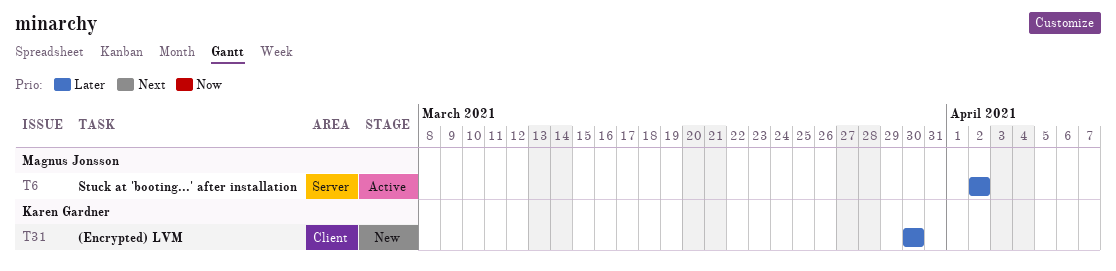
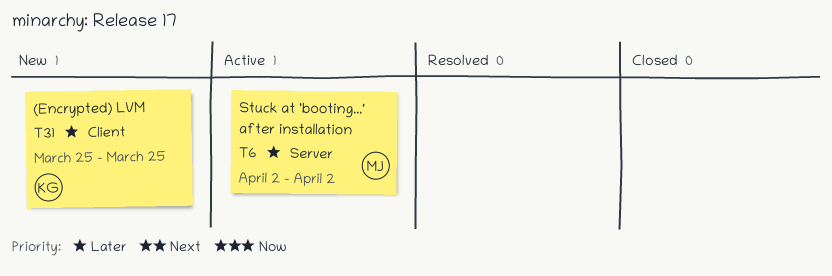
T31, start: Mar 30 -> Mar 25
T31, due: Mar 30 -> Mar 25

